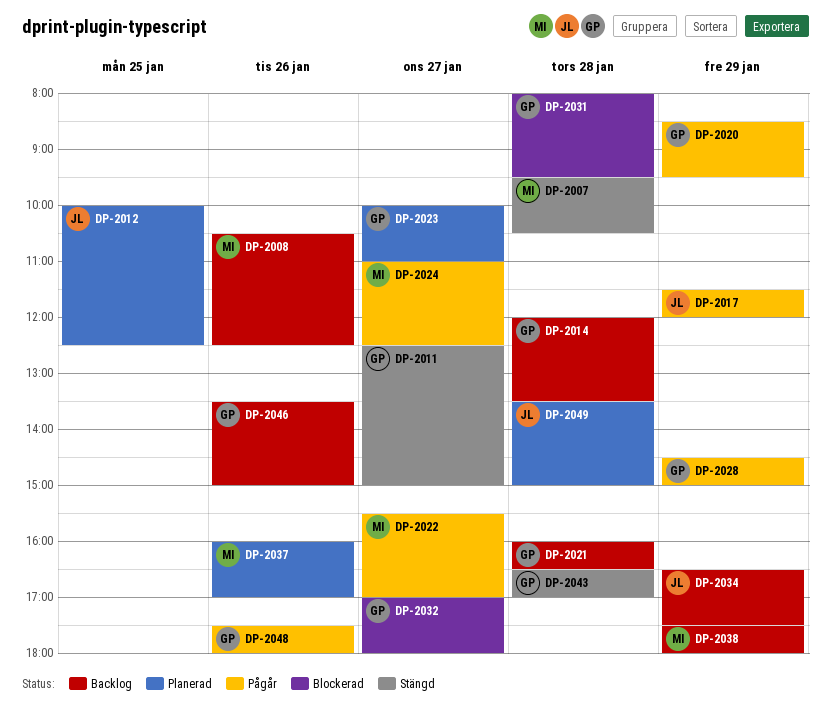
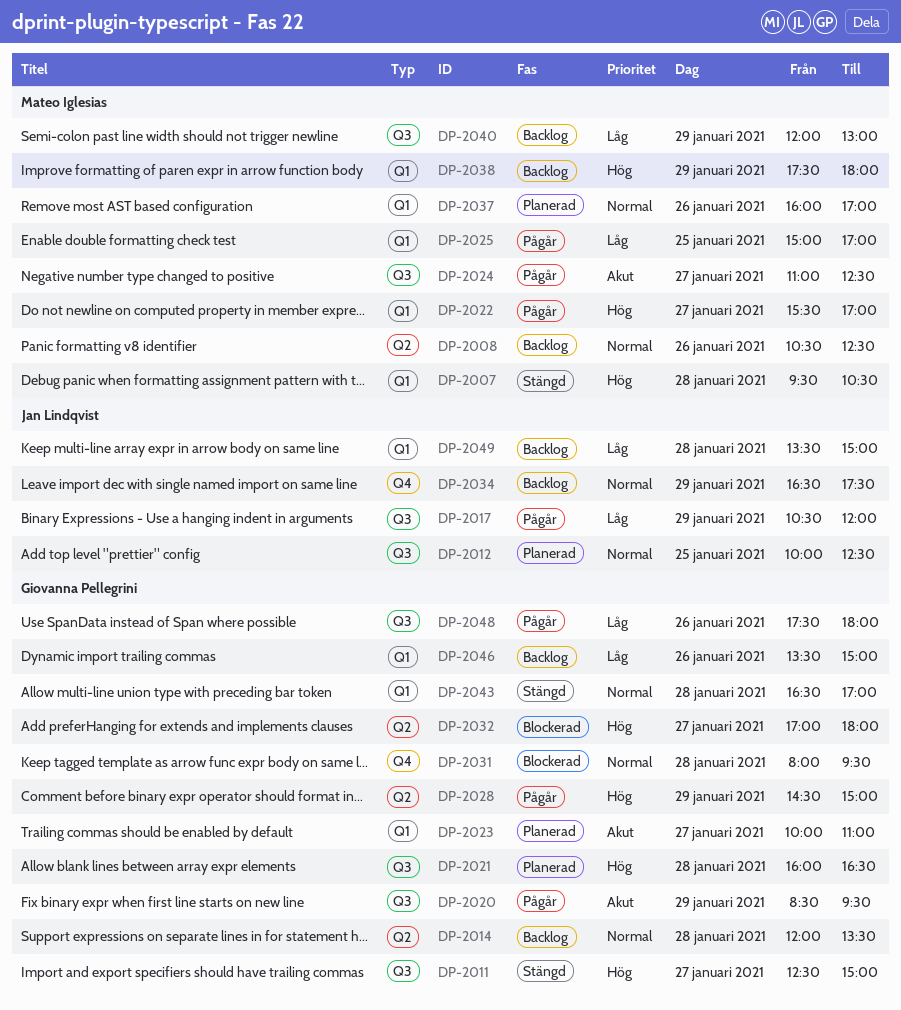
DP-2017, begins: 11:30 -> 10:30
DP-2021, status: Backlog -> Planerad
DP-2025: none -> present
DP-2040: none -> present
DP-2049, status: Planerad -> Backlog

